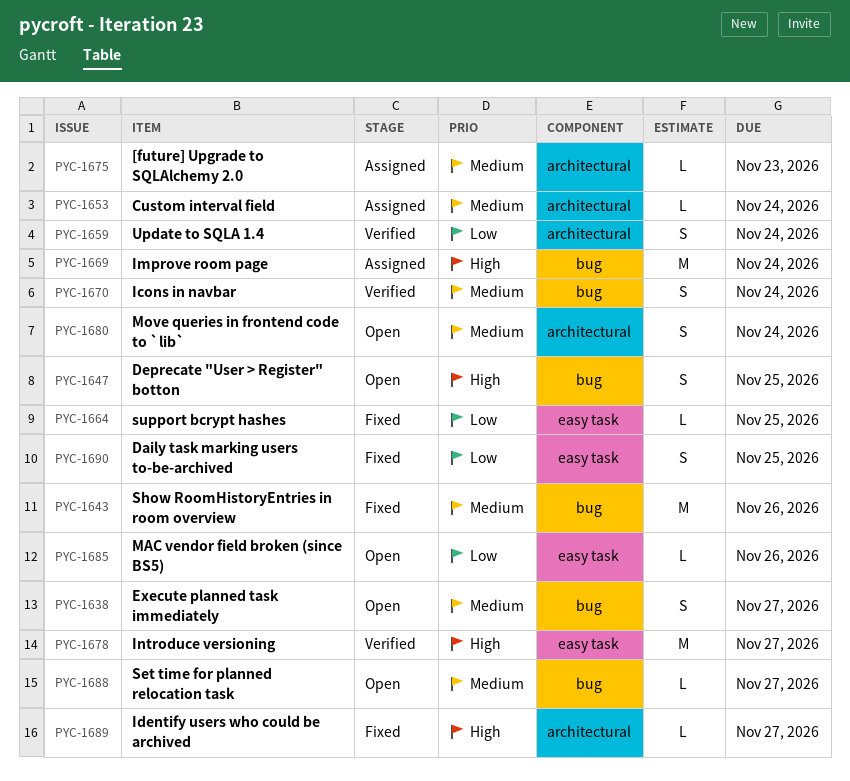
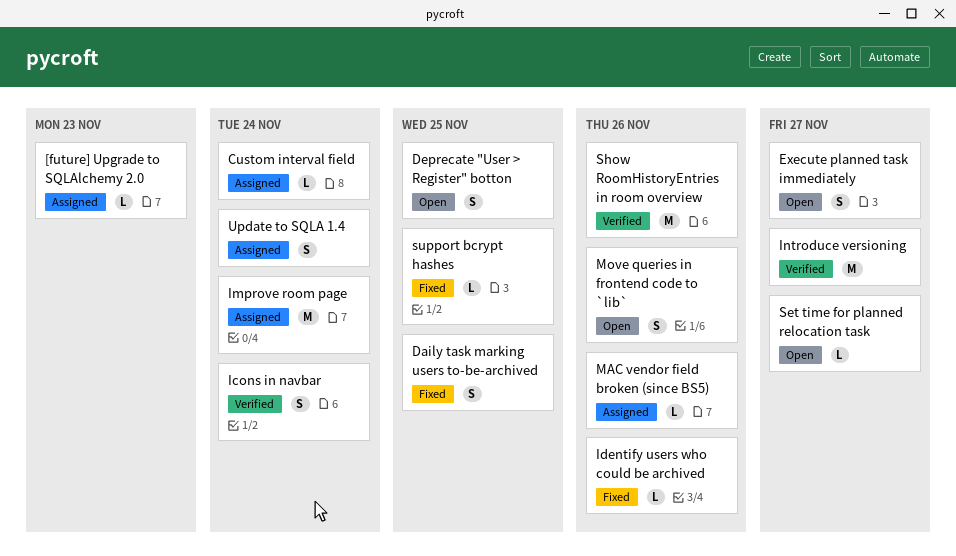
Identify users who could be archived, due: Nov 27 -> Nov 26
MAC vendor field broken (since BS5), status: Open -> Assigned
Move queries in frontend code to `lib`, due: Nov 24 -> Nov 26
Show RoomHistoryEntries in room overview, status: Fixed -> Verified
Update to SQLA 1.4, status: Verified -> Assigned

